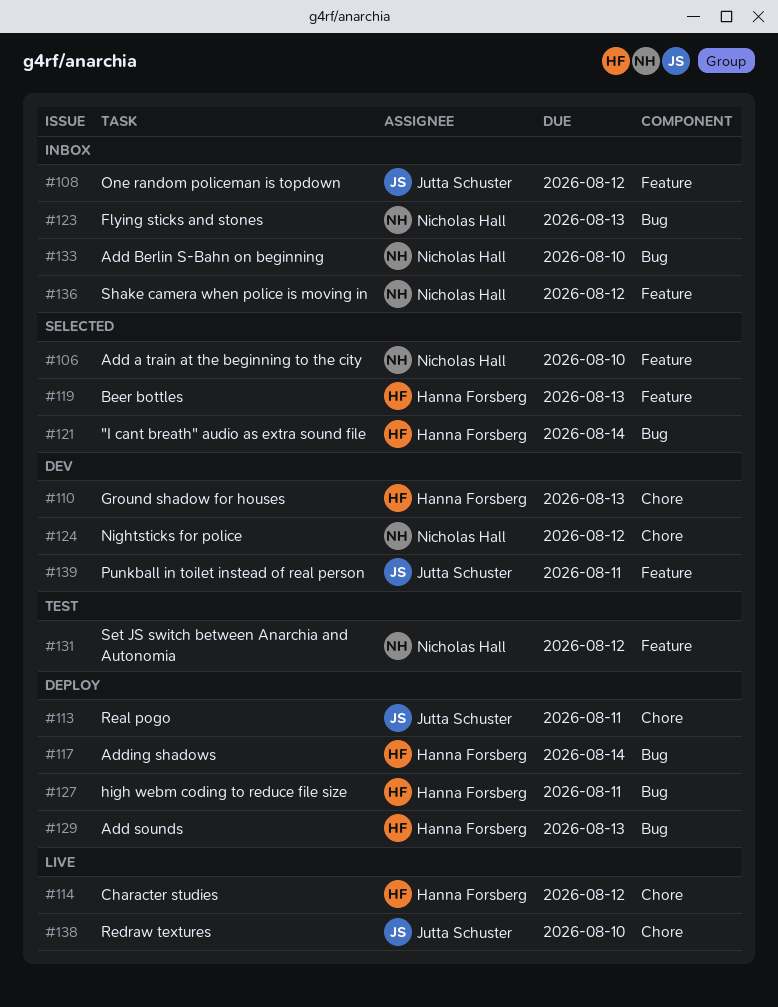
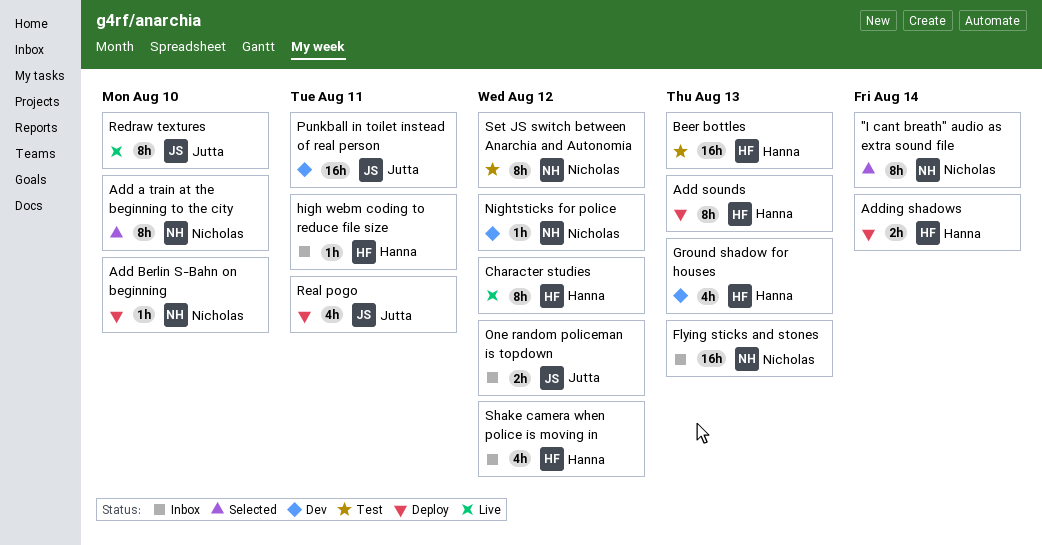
"I cant breath" audio as extra sound file, owner: Hanna Forsberg -> Nicholas Hall
Add Berlin S-Bahn on beginning, status: Inbox -> Deploy
Beer bottles, status: Selected -> Test
high webm coding to reduce file size, status: Deploy -> Inbox
Shake camera when police is moving in, owner: Nicholas Hall -> Hanna Forsberg

